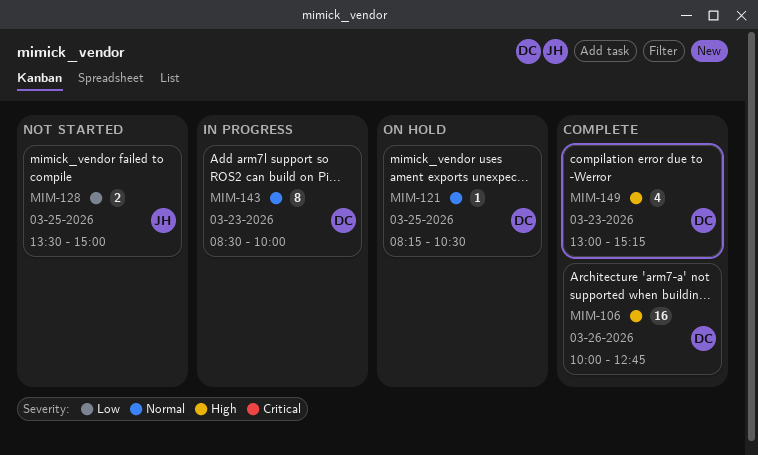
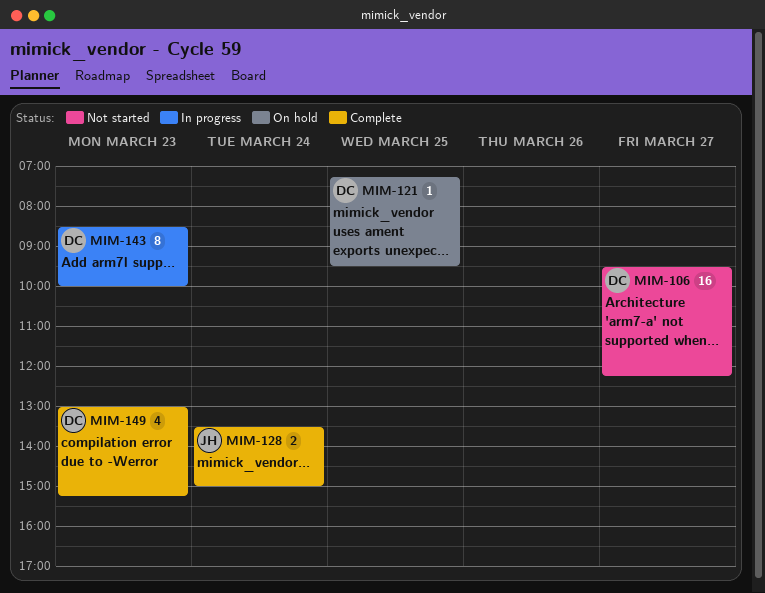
MIM-106, status: Complete -> Not started
MIM-106, day: Mar 26 -> Mar 27
MIM-106, begins: 10:00 -> 09:30
MIM-106, ends: 12:45 -> 12:15
MIM-121, begins: 08:15 -> 07:15
MIM-121, ends: 10:30 -> 09:30
MIM-128, status: Not started -> Complete
MIM-128, day: Mar 25 -> Mar 24

